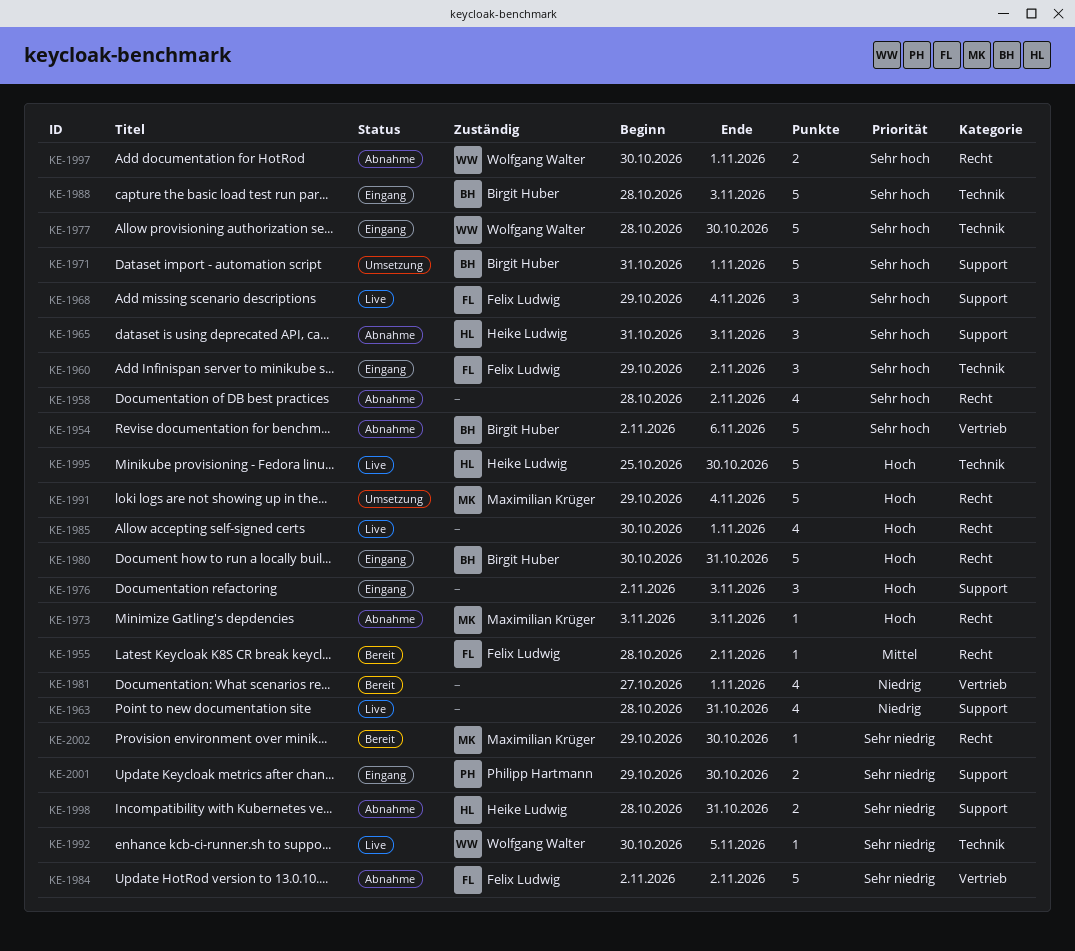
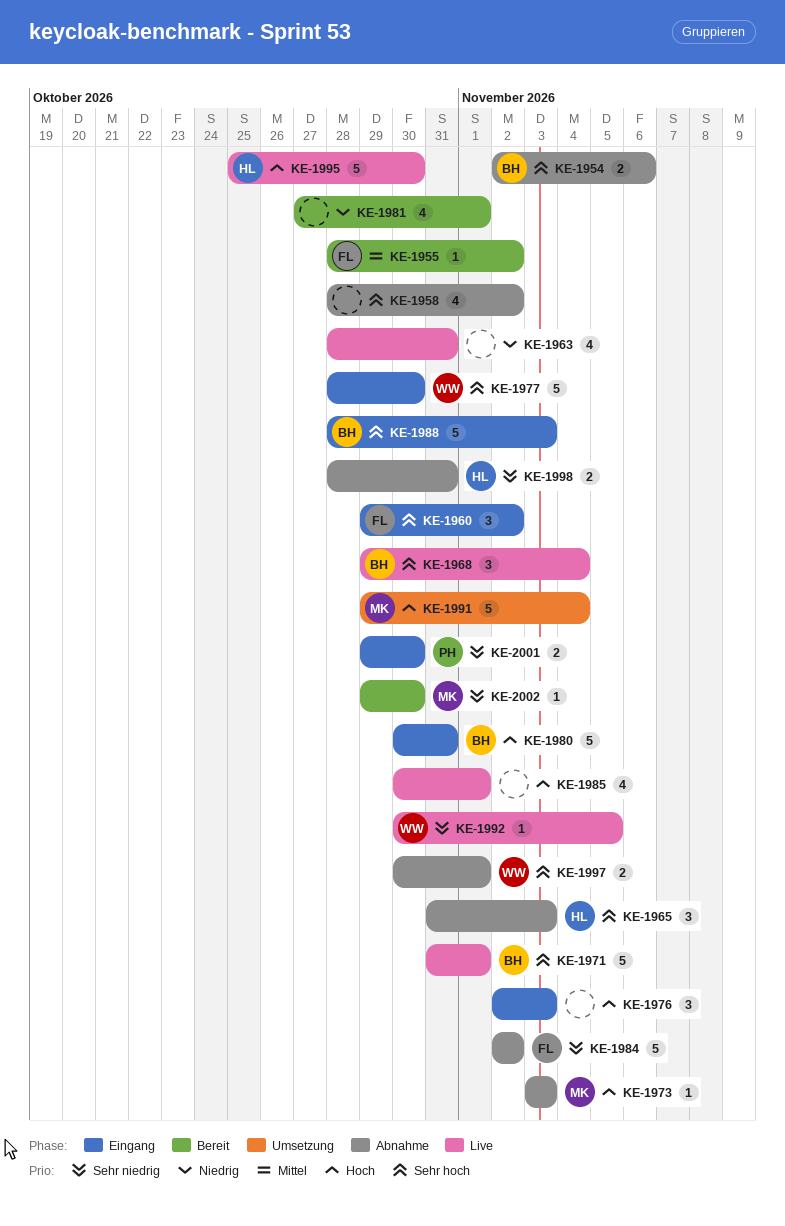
KE-1954, estimate: 5 -> 2
KE-1968, owner: Felix Ludwig -> Birgit Huber
KE-1971, status: Umsetzung -> Live

